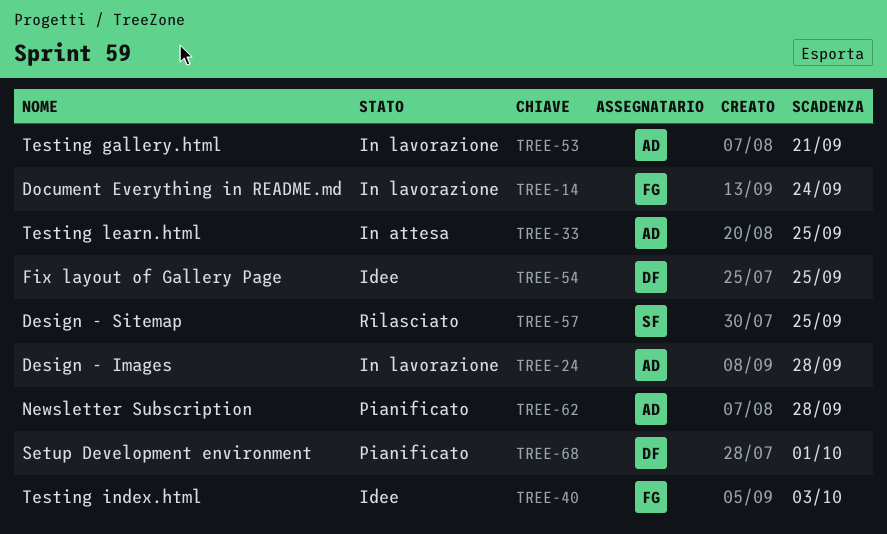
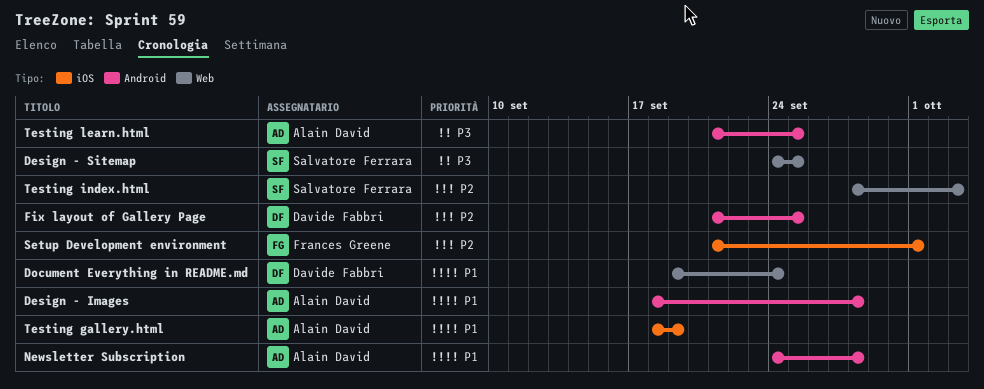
Document Everything in README.md, owner: Frances Greene -> Davide Fabbri
Setup Development environment, owner: Davide Fabbri -> Frances Greene
Testing gallery.html, due: Sep 21 -> Sep 19
Testing index.html, owner: Frances Greene -> Salvatore Ferrara

